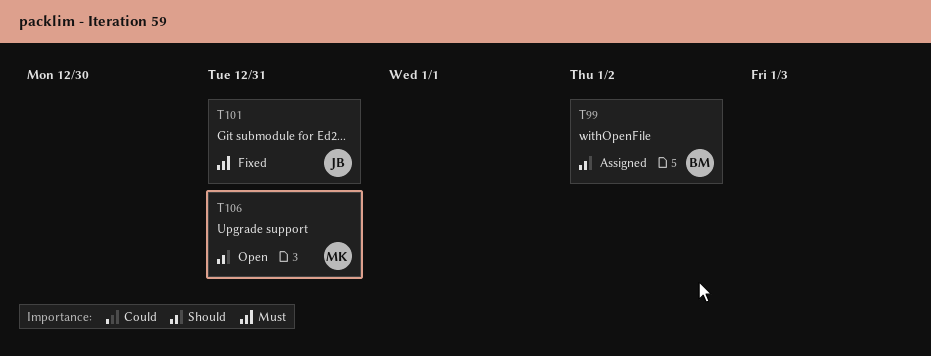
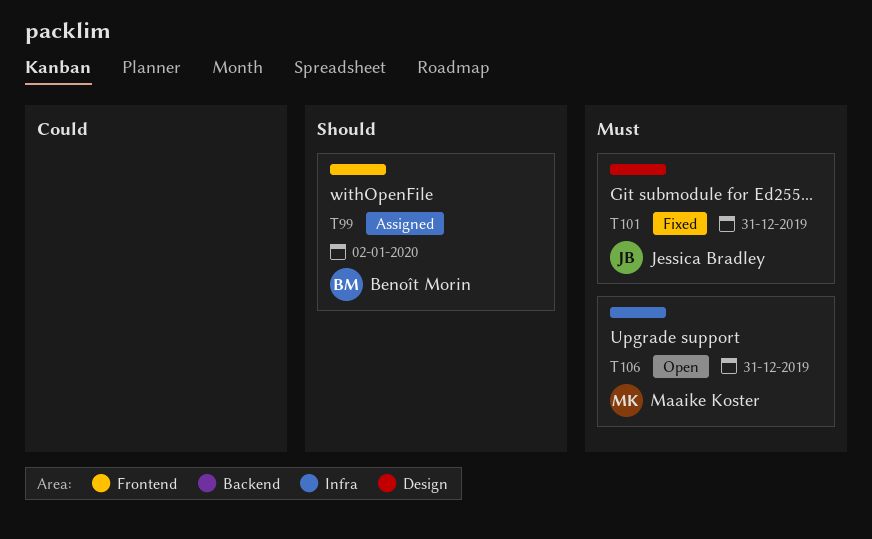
T106, priority: Should -> Must

